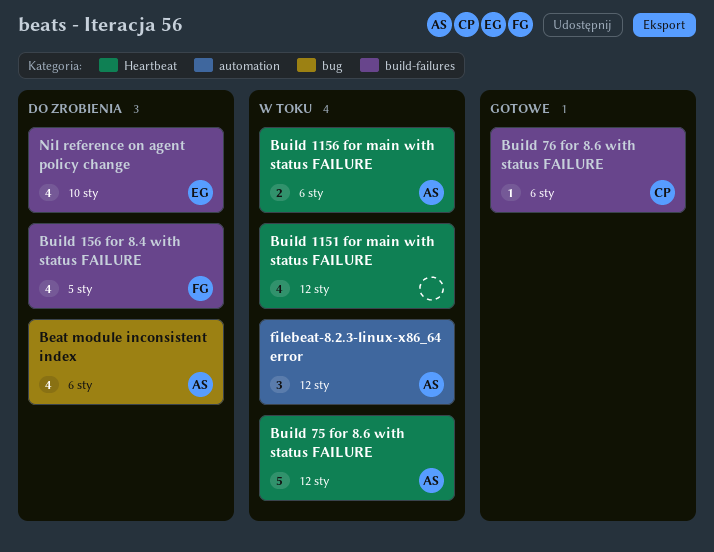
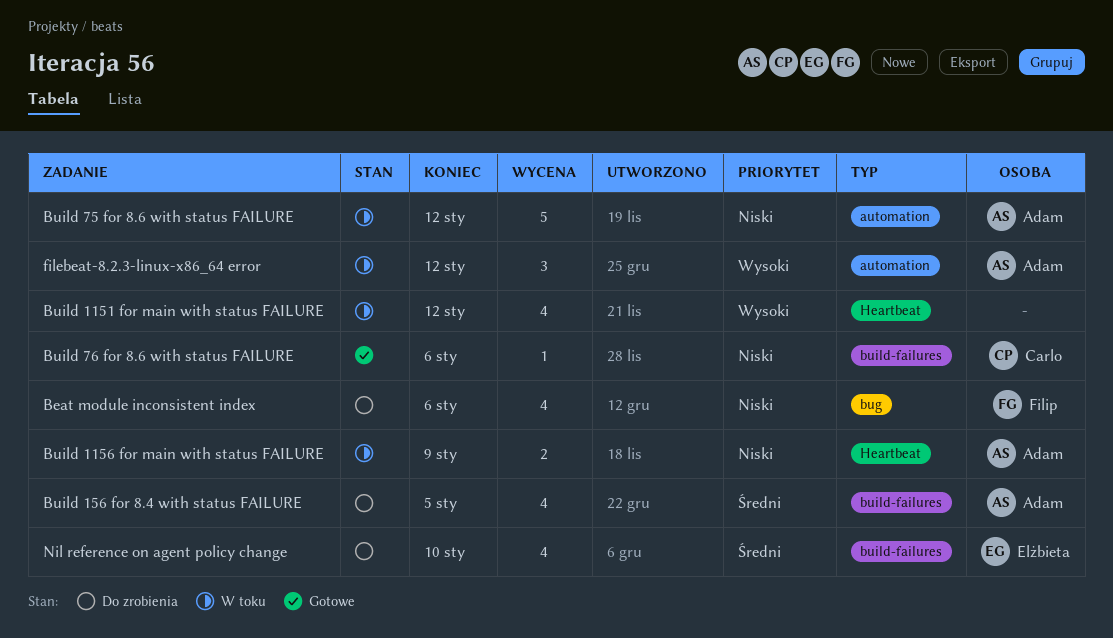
Beat module inconsistent index, owner: Adam -> Filip
Build 1156 for main with status FAILURE, due: Jan 6 -> Jan 9
Build 156 for 8.4 with status FAILURE, owner: Filip -> Adam
Build 75 for 8.6 with status FAILURE, label: Heartbeat -> automation

